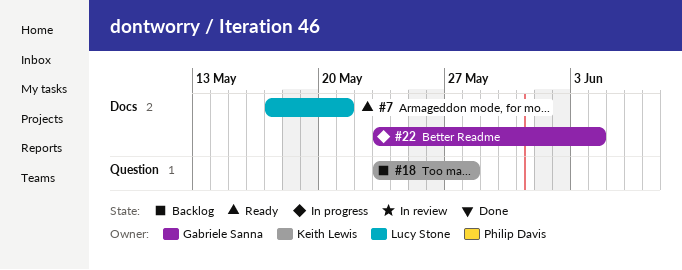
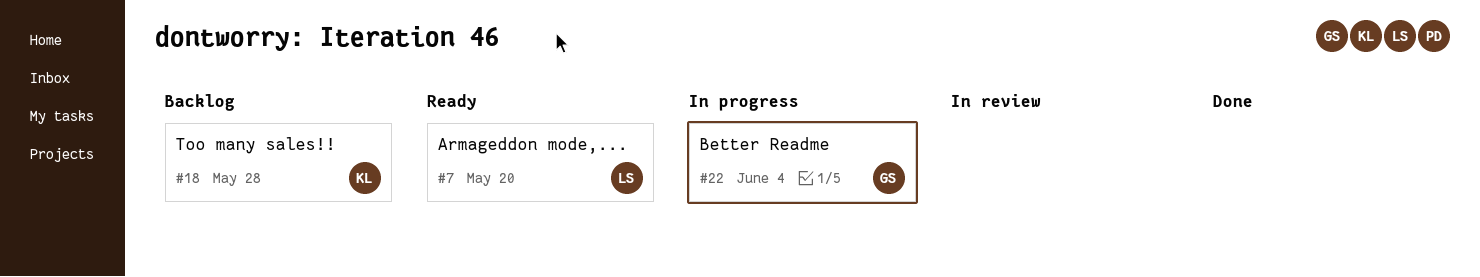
#7, due: May 21 -> May 20

